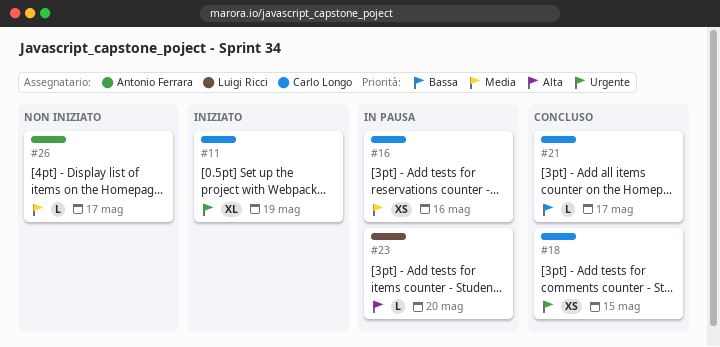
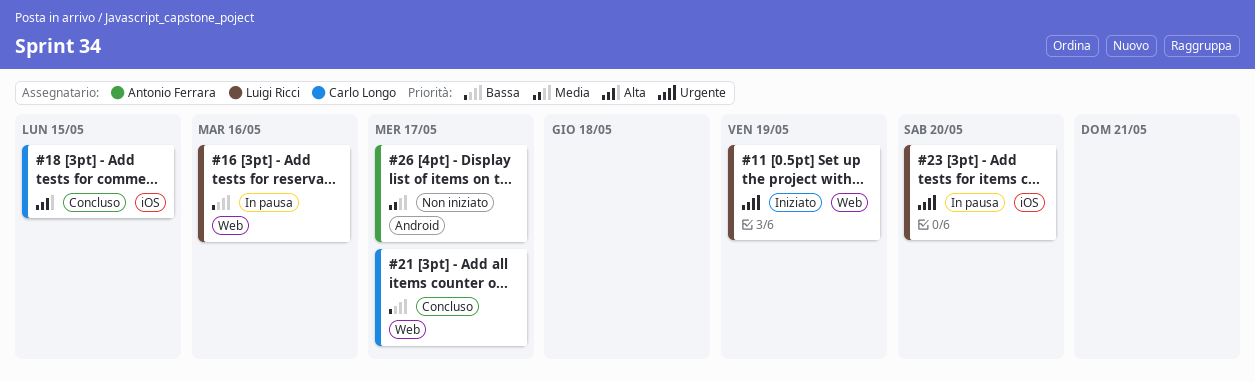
#11, owner: Carlo Longo -> Luigi Ricci
#16, owner: Carlo Longo -> Luigi Ricci
#16, priority: Media -> Bassa
#18, priority: Urgente -> Alta
#23, priority: Alta -> Urgente

